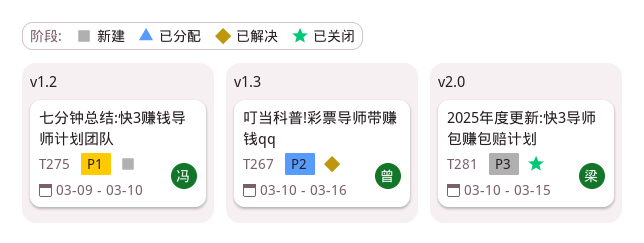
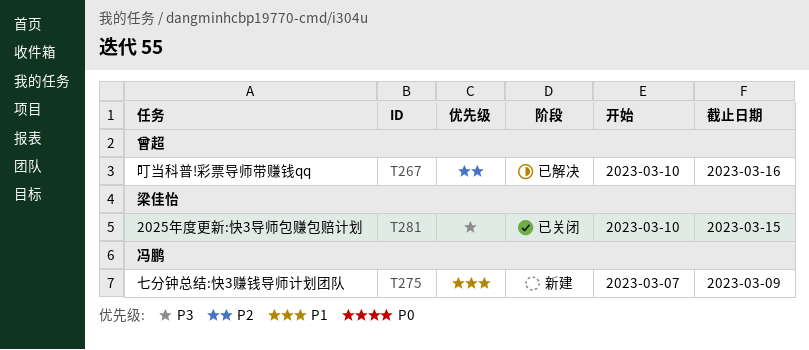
T275, start: Mar 9 -> Mar 7
T275, due: Mar 10 -> Mar 9

